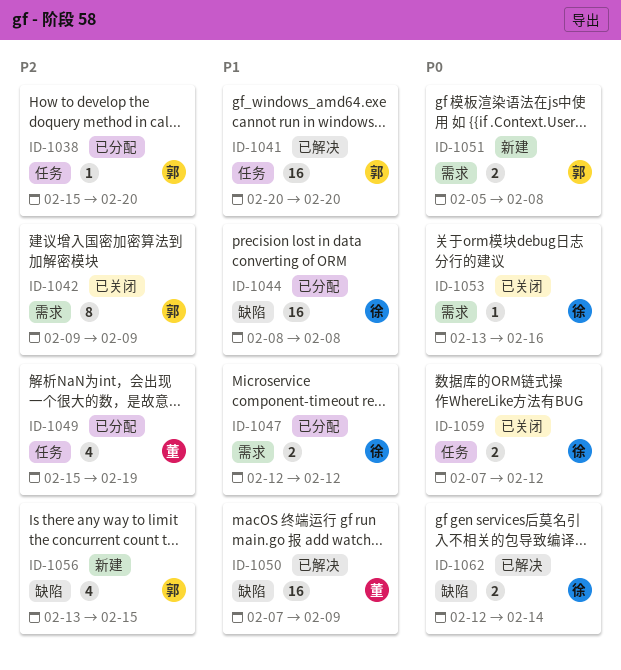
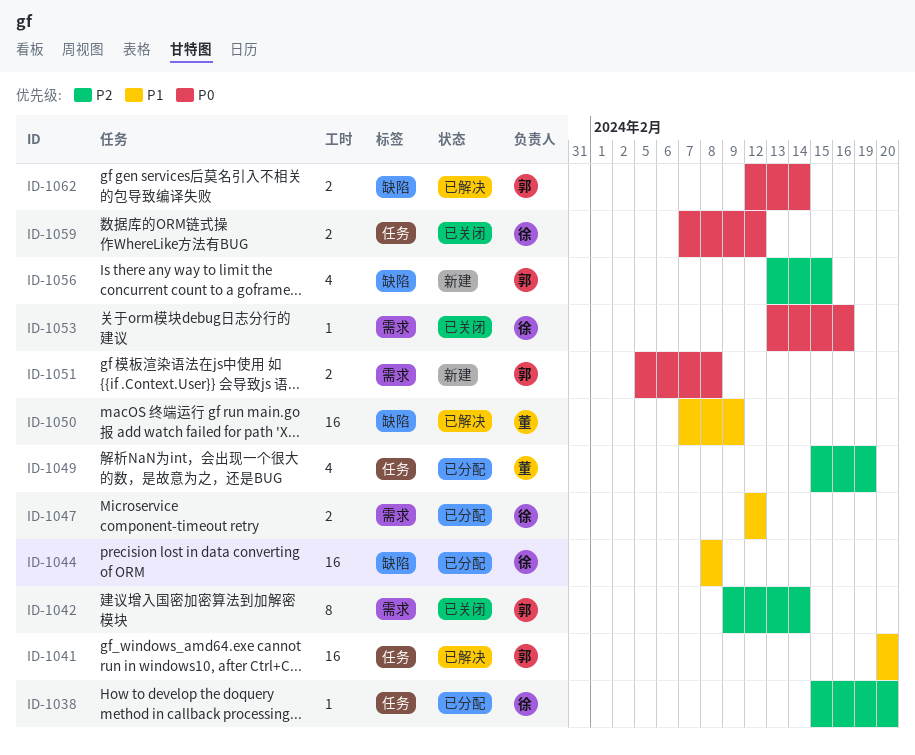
ID-1038, owner: 郭 -> 徐
ID-1042, due: Feb 9 -> Feb 14
ID-1062, owner: 徐 -> 郭

